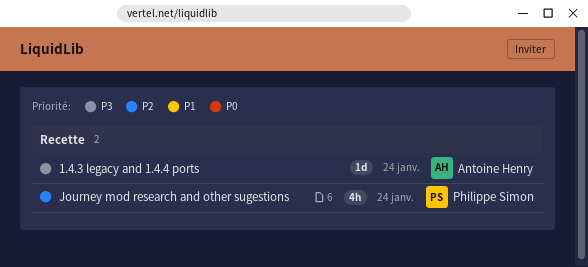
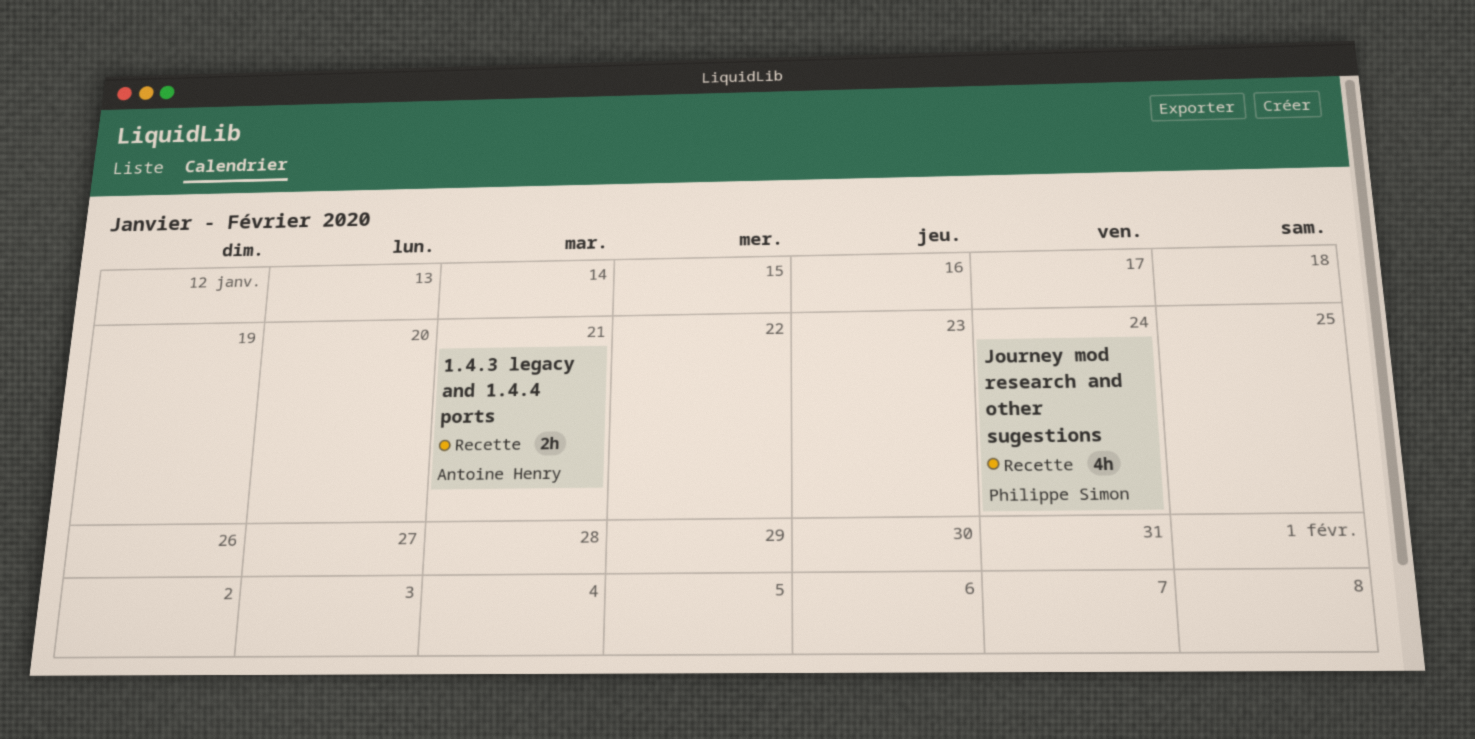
1.4.3 legacy and 1.4.4 ports, estimate: 1d -> 2h
1.4.3 legacy and 1.4.4 ports, due: Jan 24 -> Jan 21

